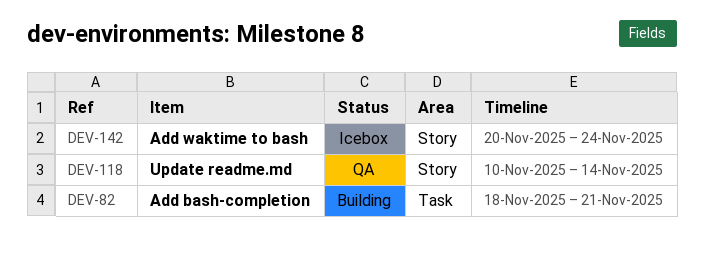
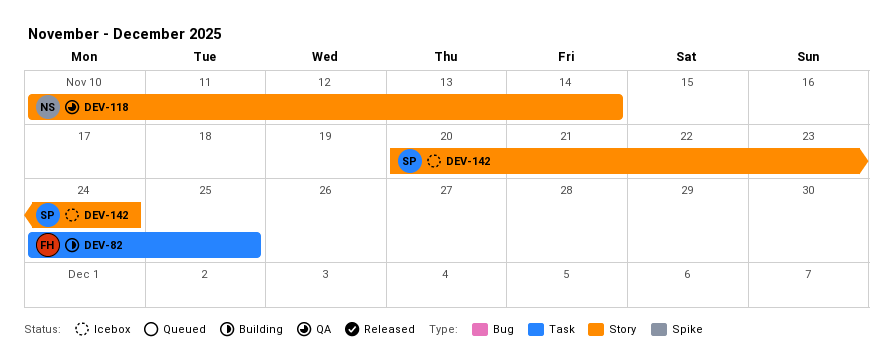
DEV-82, start: Nov 18 -> Nov 24
DEV-82, due: Nov 21 -> Nov 25

